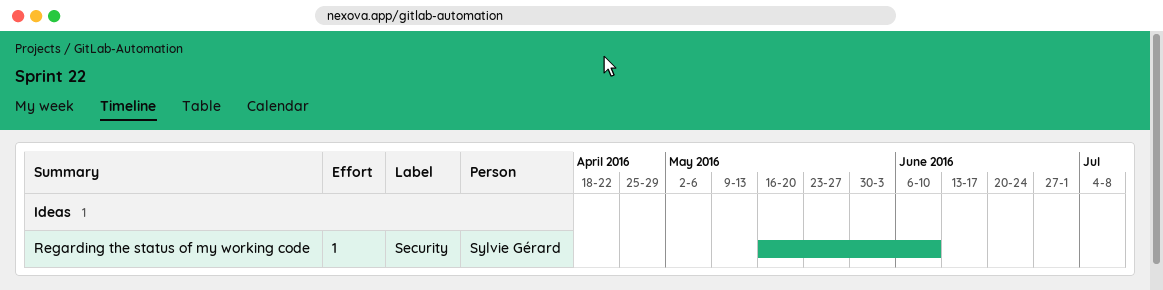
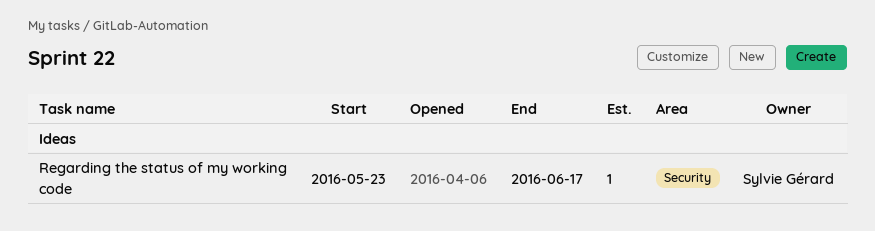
Regarding the status of my working code, start: May 16 -> May 23
Regarding the status of my working code, due: Jun 10 -> Jun 17

